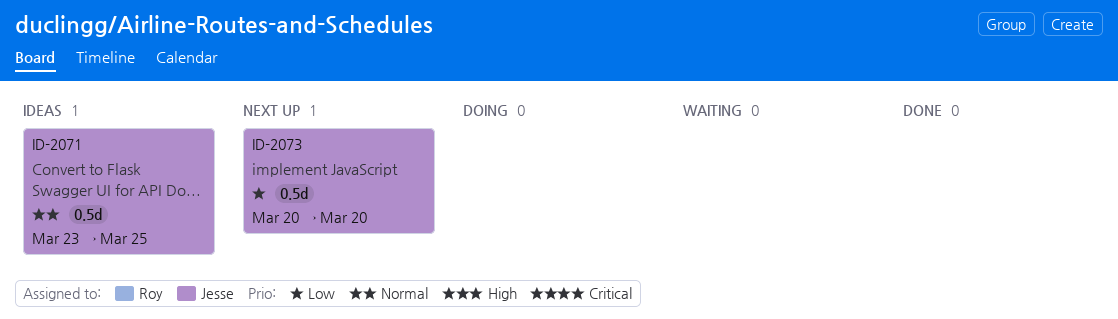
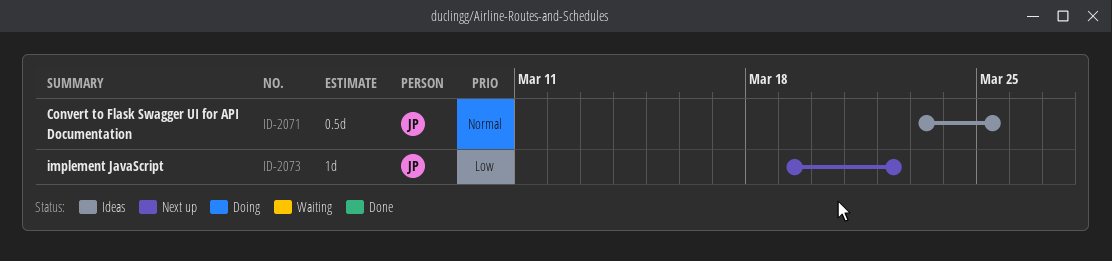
ID-2073, estimate: 0.5d -> 1d
ID-2073, start: Mar 20 -> Mar 19
ID-2073, due: Mar 20 -> Mar 22

